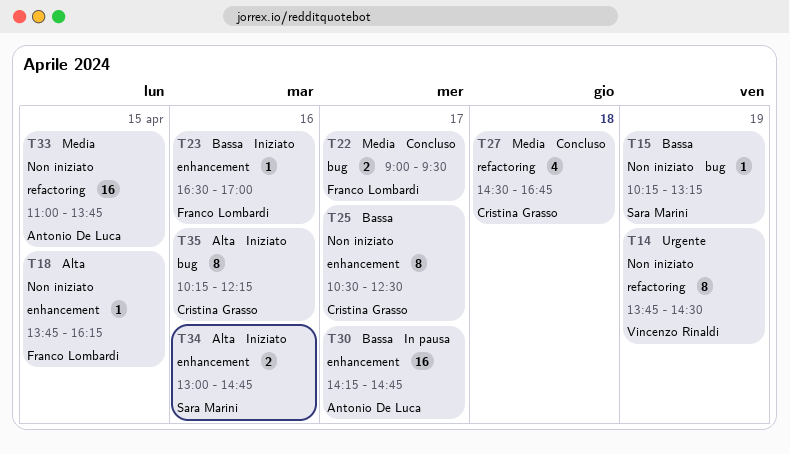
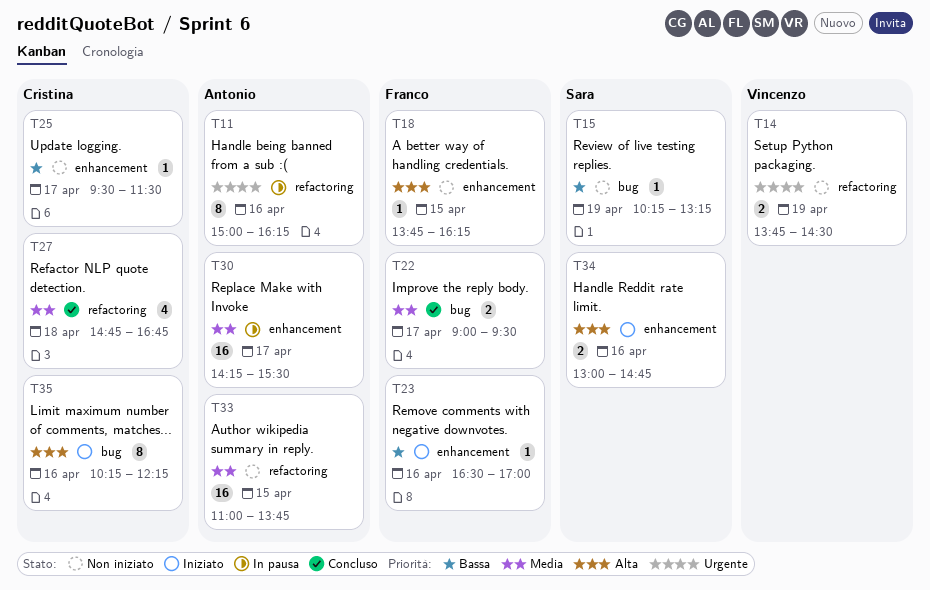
T11: none -> present
T14, estimate: 8 -> 2
T25, estimate: 8 -> 1
T25, begins: 10:30 -> 09:30
T25, ends: 12:30 -> 11:30
T27, begins: 14:30 -> 14:45
T30, priority: Bassa -> Media
T30, ends: 14:45 -> 15:30

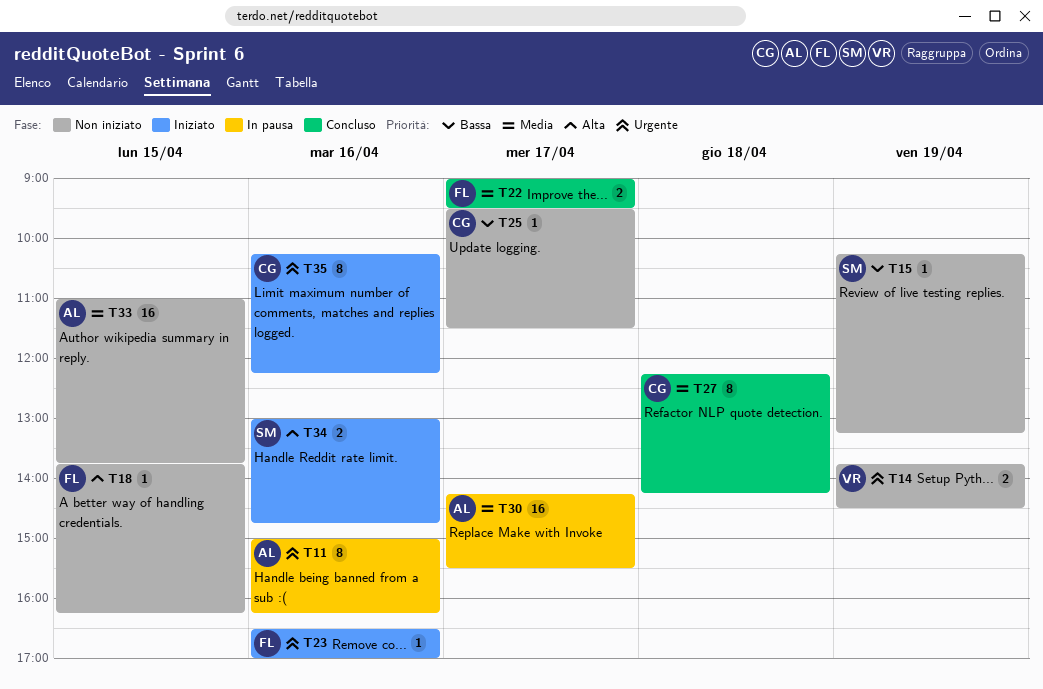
T23, priority: Bassa -> Urgente
T27, estimate: 4 -> 8
T27, begins: 14:45 -> 12:15
T27, ends: 16:45 -> 14:15
T35, priority: Alta -> Urgente

